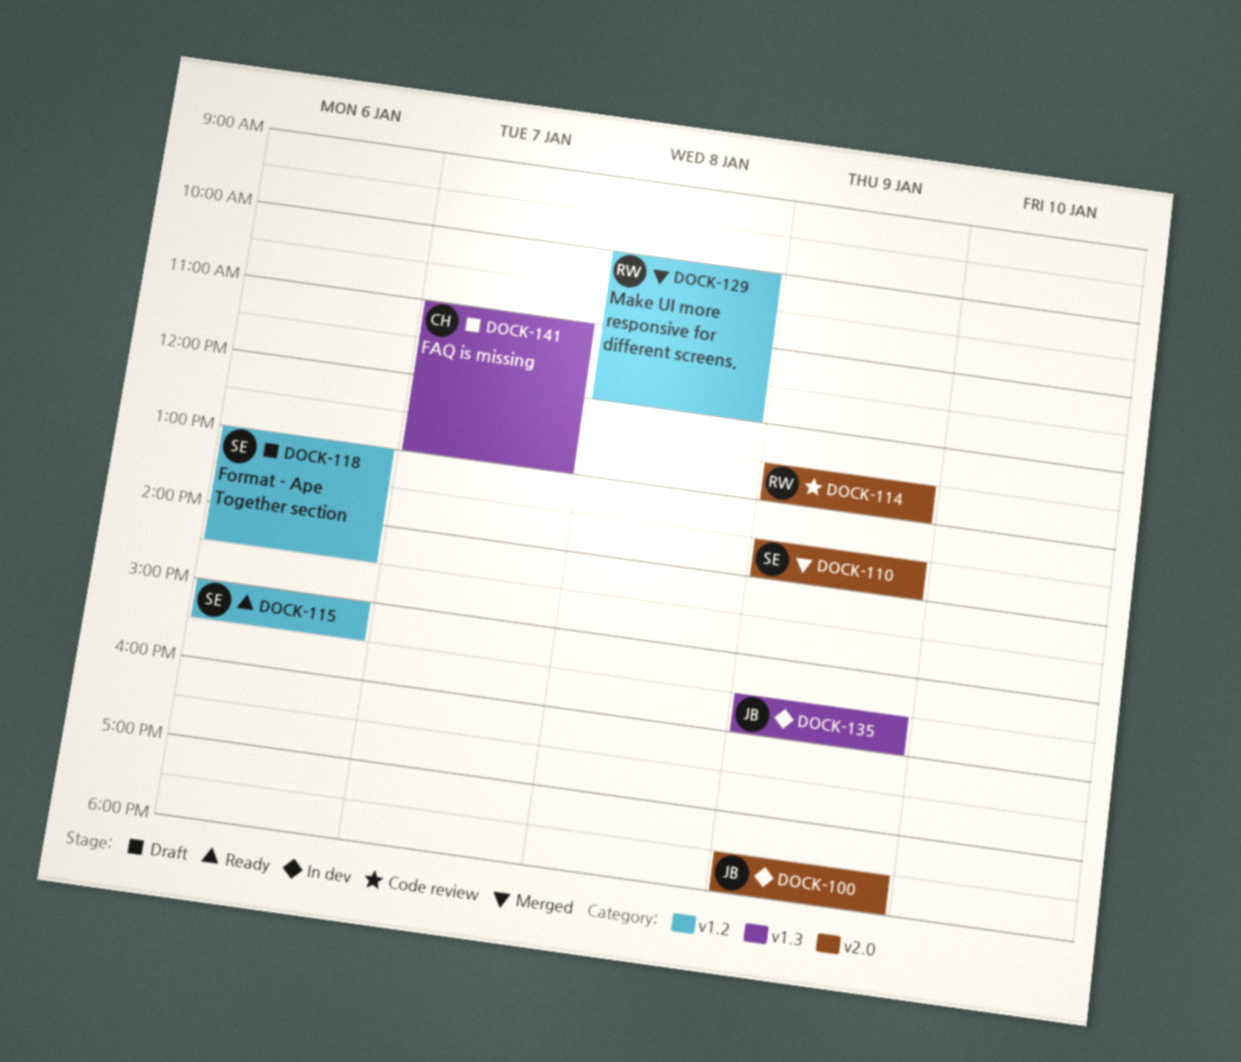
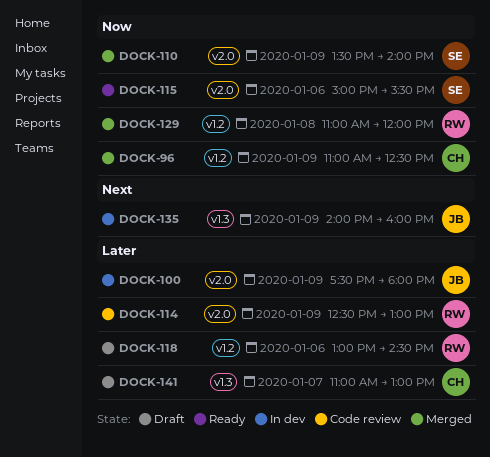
DOCK-96: none -> present
DOCK-115, label: v1.2 -> v2.0
DOCK-118, owner: SE -> RW
DOCK-129, begins: 10:00 -> 11:00
DOCK-135, begins: 15:30 -> 14:00

